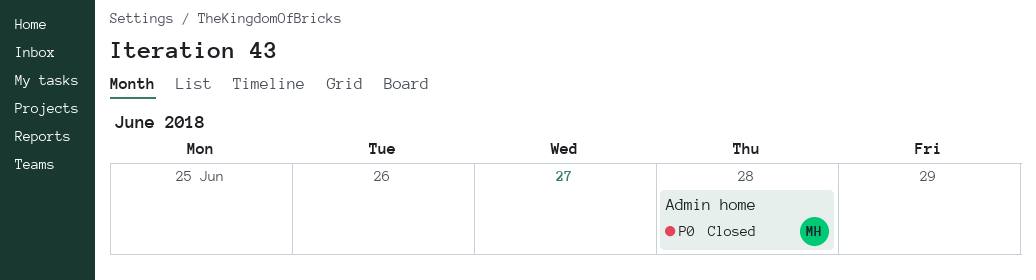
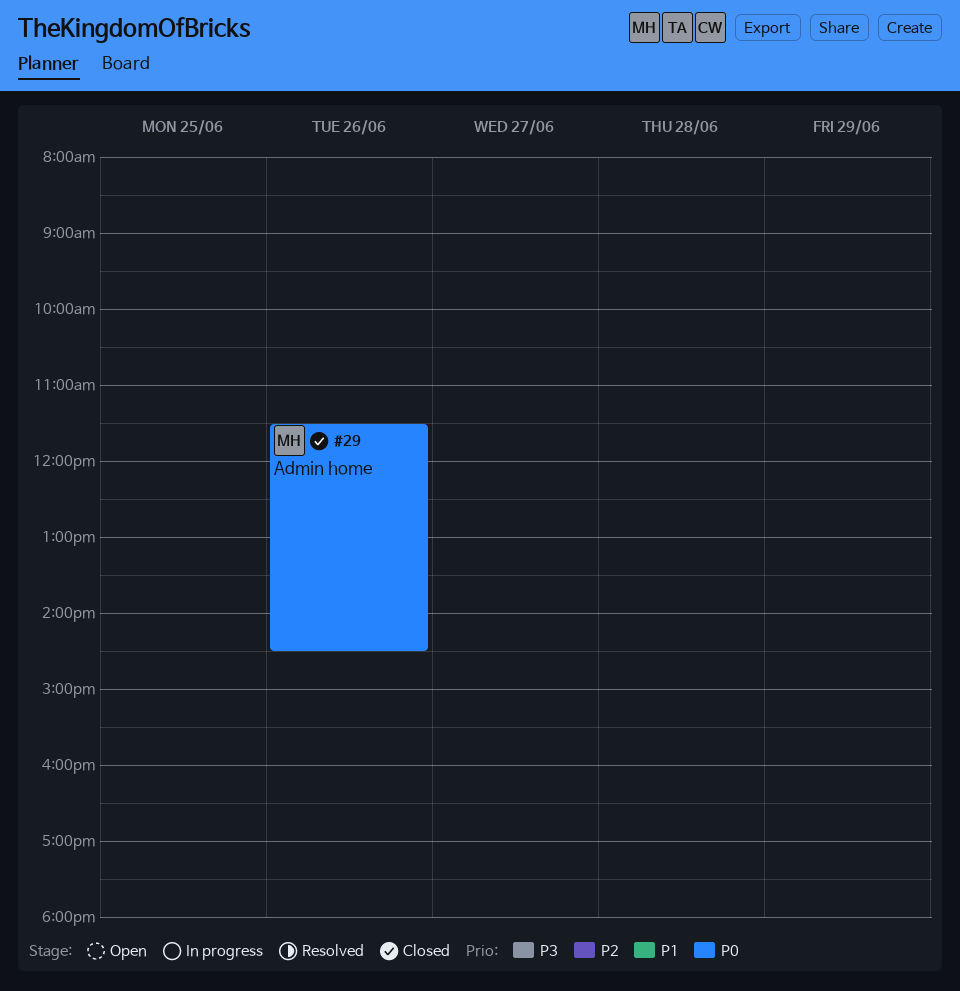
Admin home, day: Jun 28 -> Jun 26

